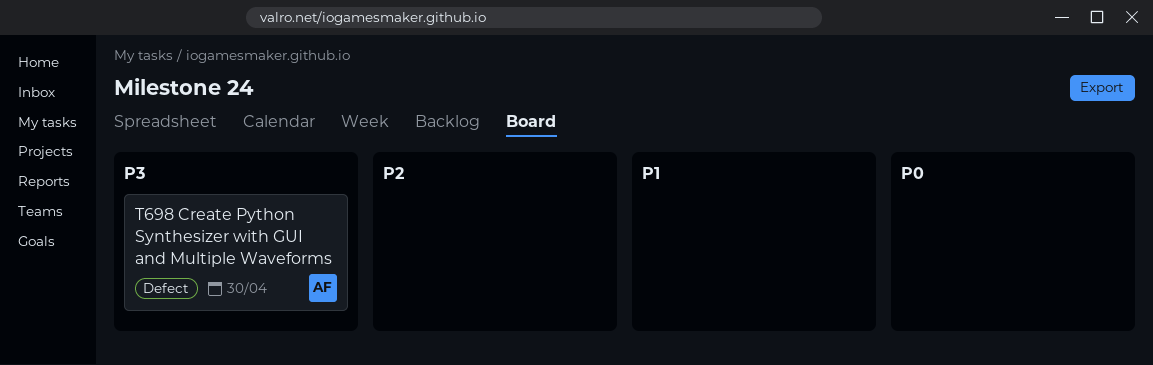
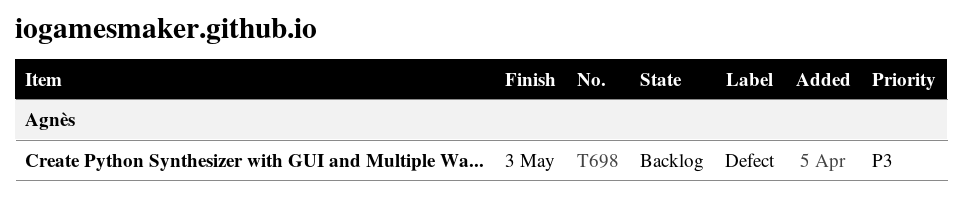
T698, due: Apr 30 -> May 3

